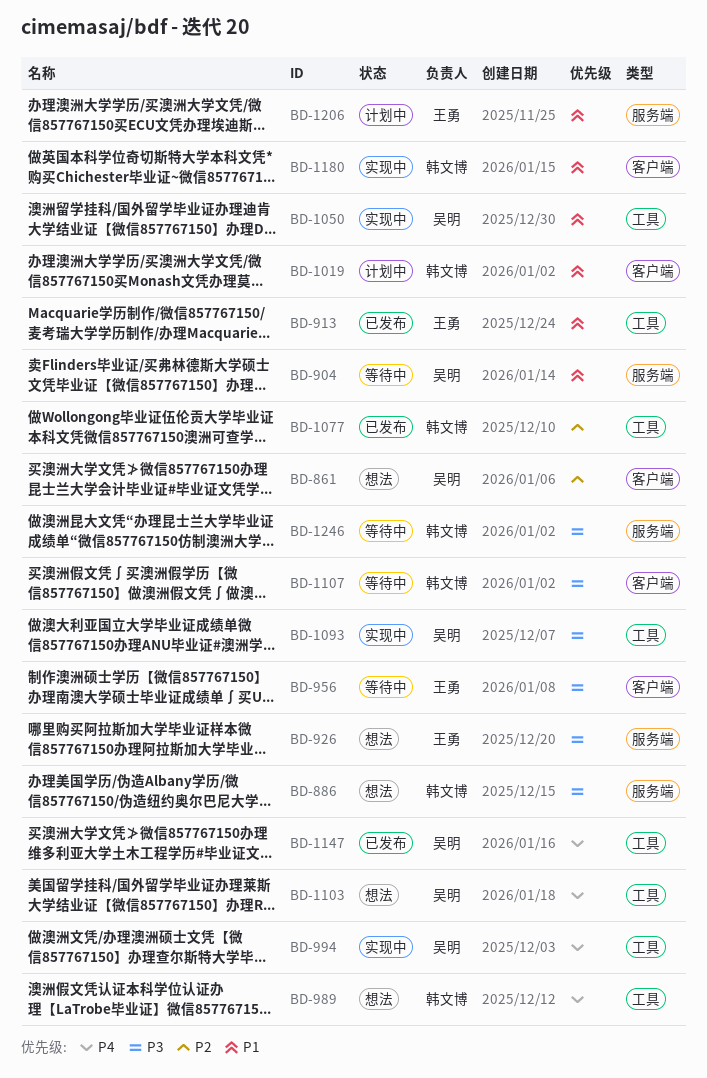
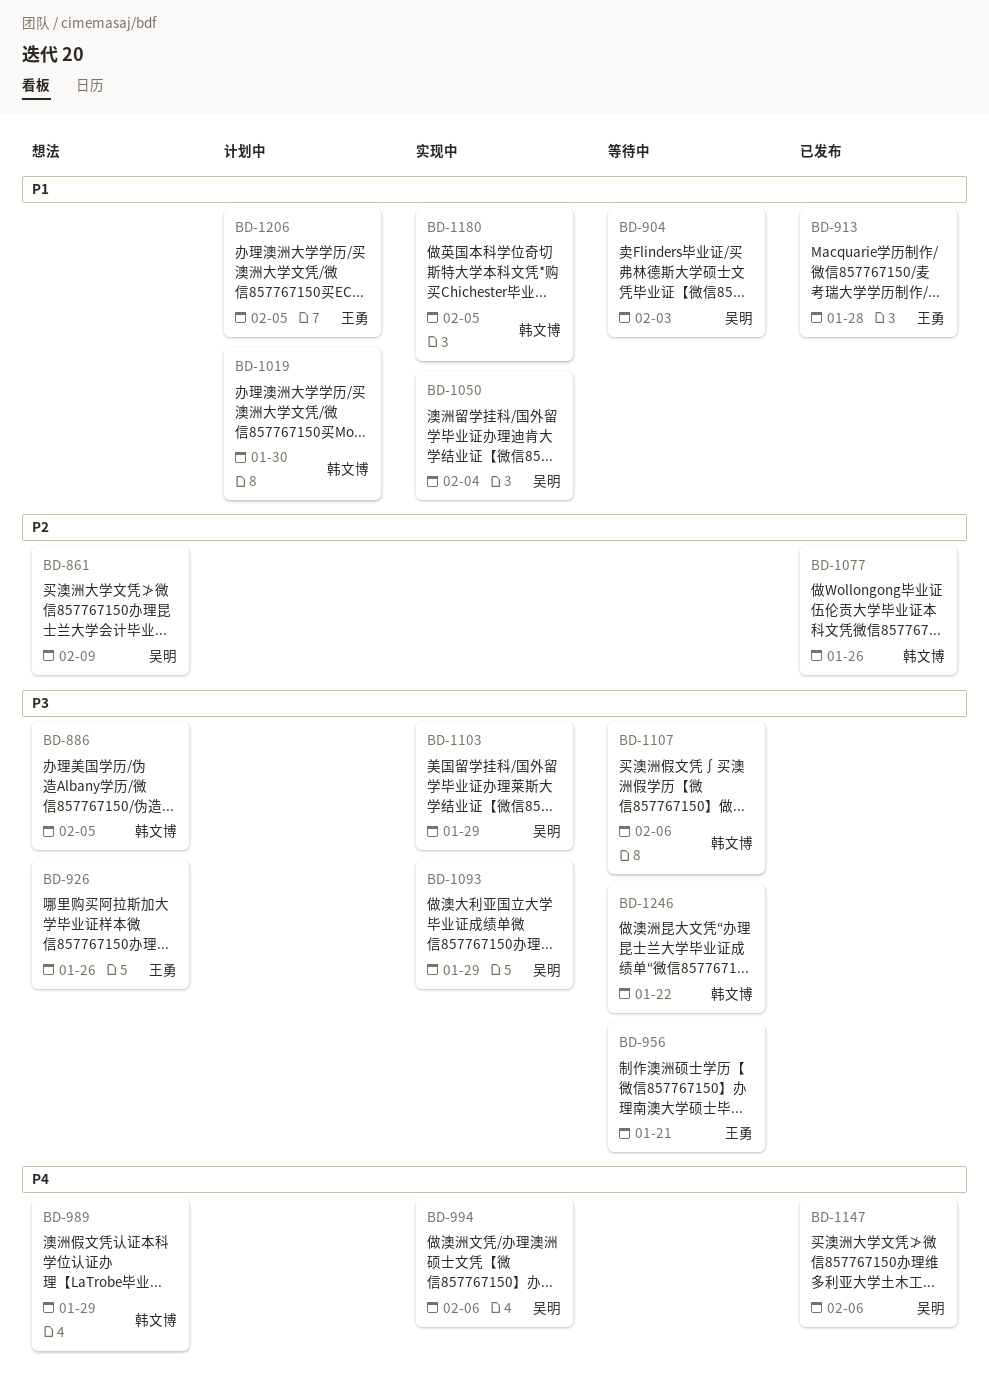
BD-1103, status: 想法 -> 实现中
BD-1103, priority: P4 -> P3

